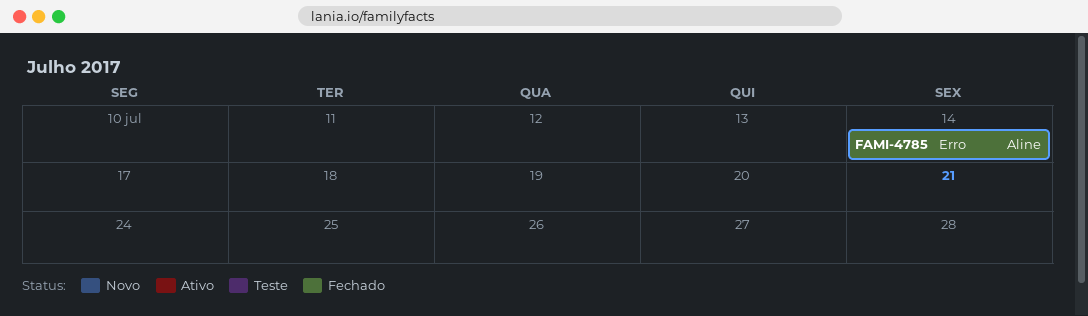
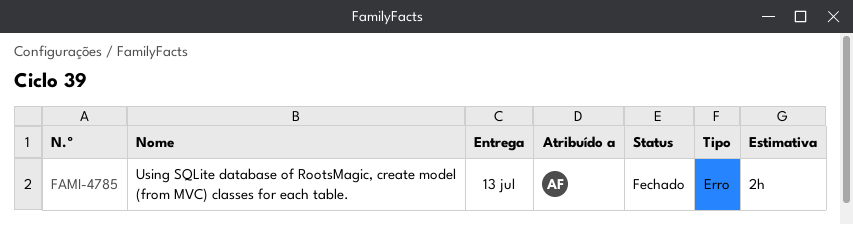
FAMI-4785, due: Jul 14 -> Jul 13

